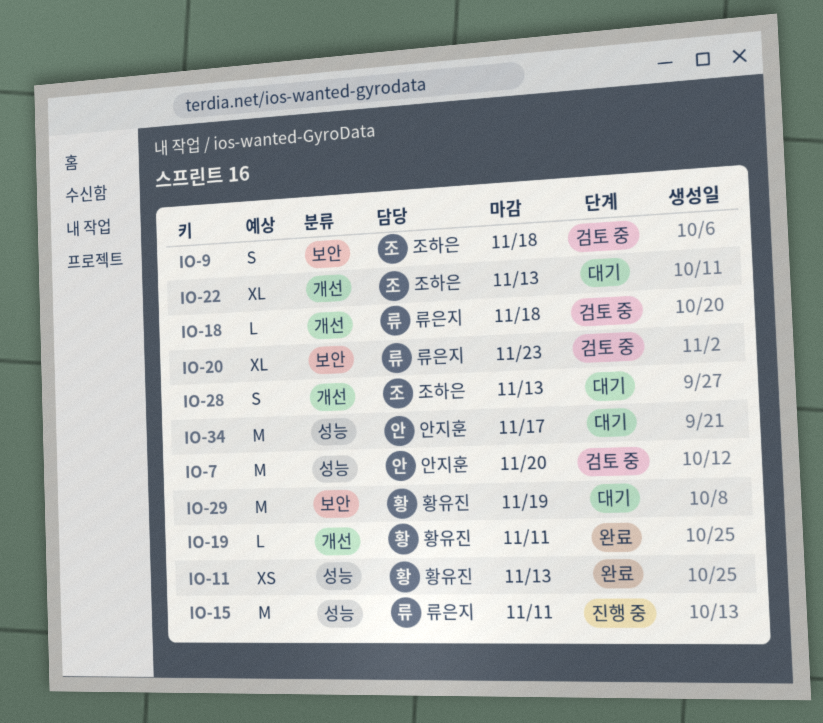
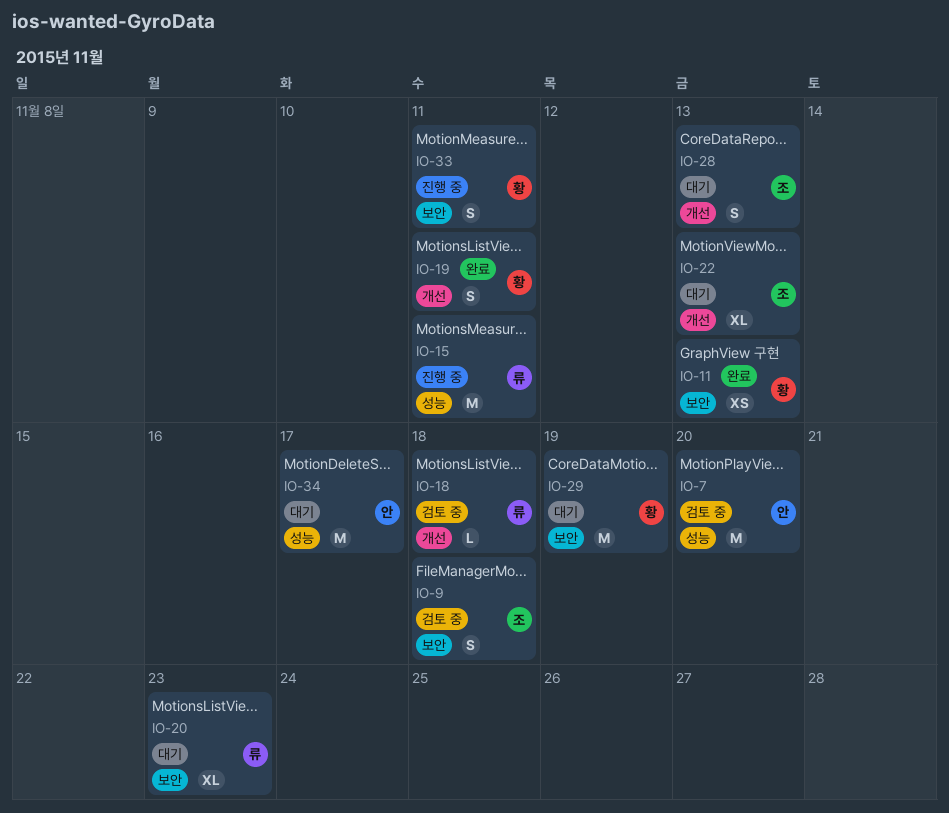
IO-11, label: 성능 -> 보안
IO-19, estimate: L -> S
IO-20, status: 검토 중 -> 대기
IO-33: none -> present

